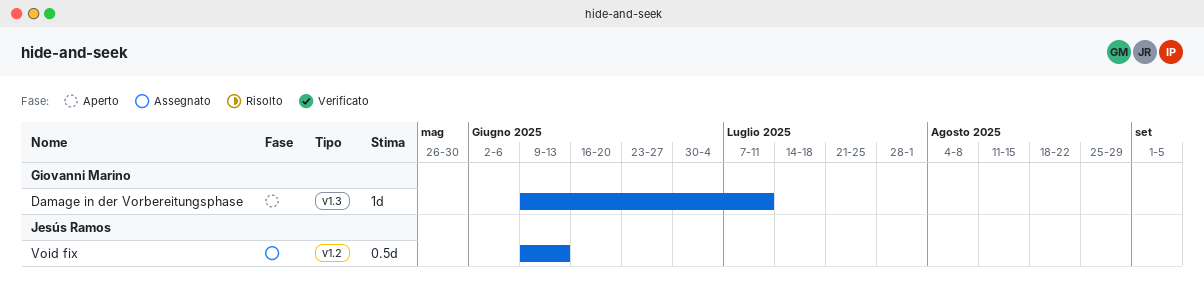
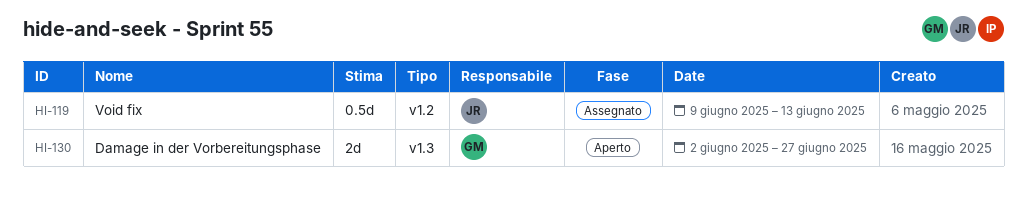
Damage in der Vorbereitungsphase, estimate: 1d -> 2d
Damage in der Vorbereitungsphase, start: Jun 9 -> Jun 2
Damage in der Vorbereitungsphase, due: Jul 11 -> Jun 27

